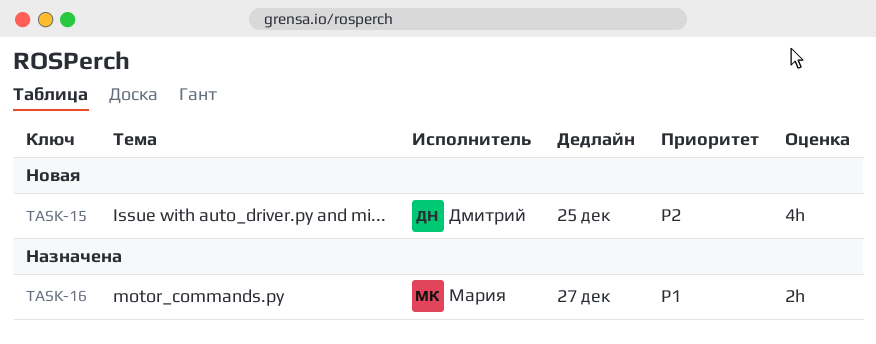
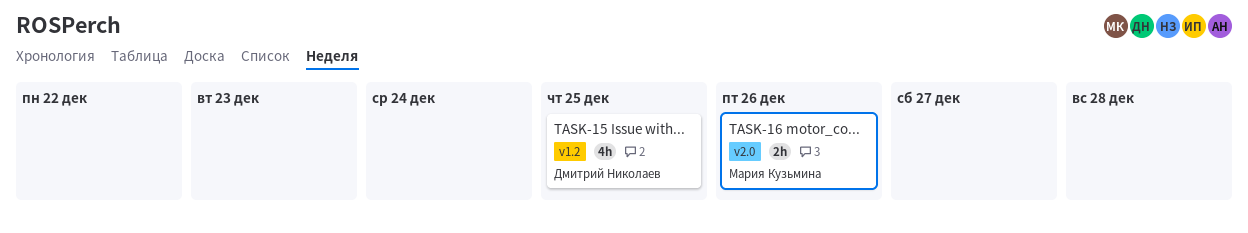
TASK-16, due: Dec 27 -> Dec 26

